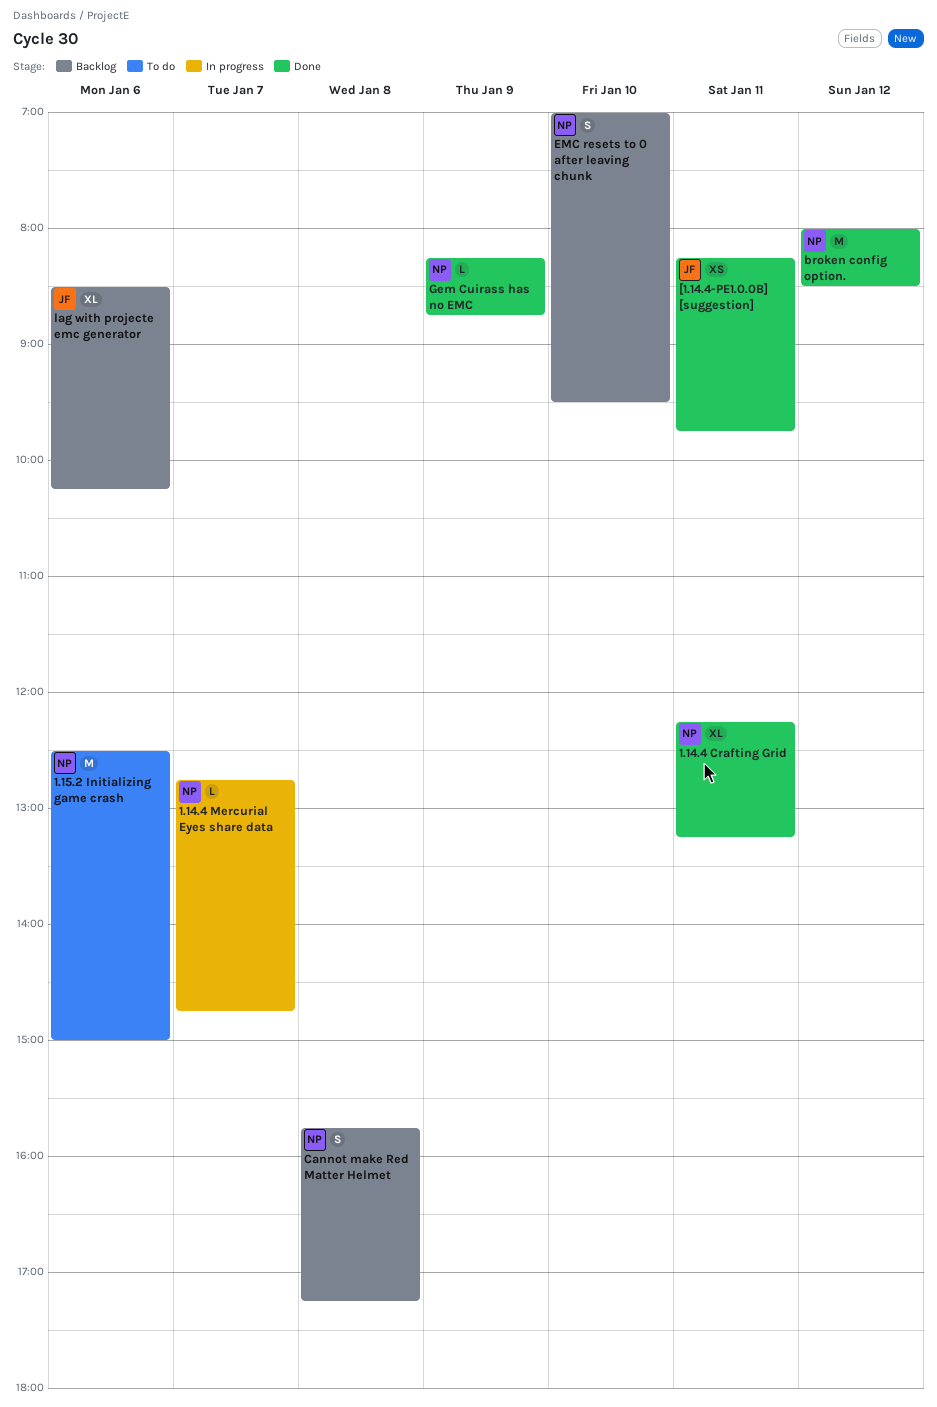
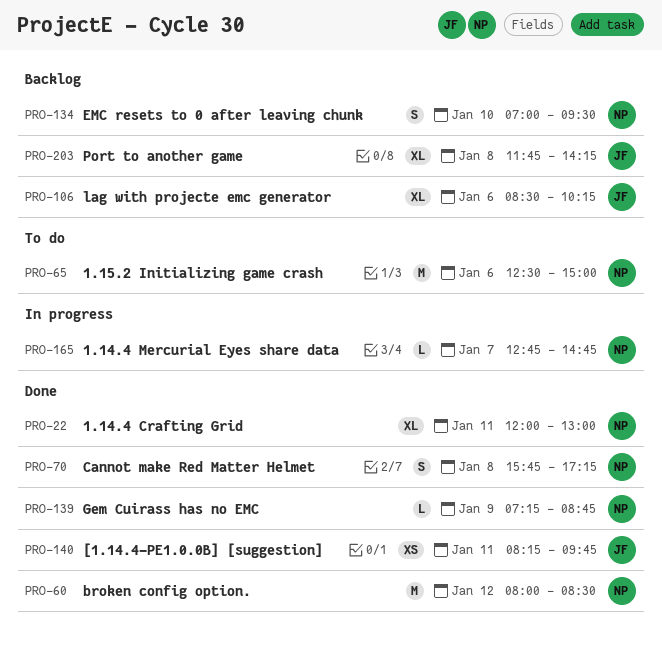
1.14.4 Crafting Grid, begins: 12:15 -> 12:00
1.14.4 Crafting Grid, ends: 13:15 -> 13:00
Cannot make Red Matter Helmet, status: Backlog -> Done
Gem Cuirass has no EMC, begins: 08:15 -> 07:15
Port to another game: none -> present

